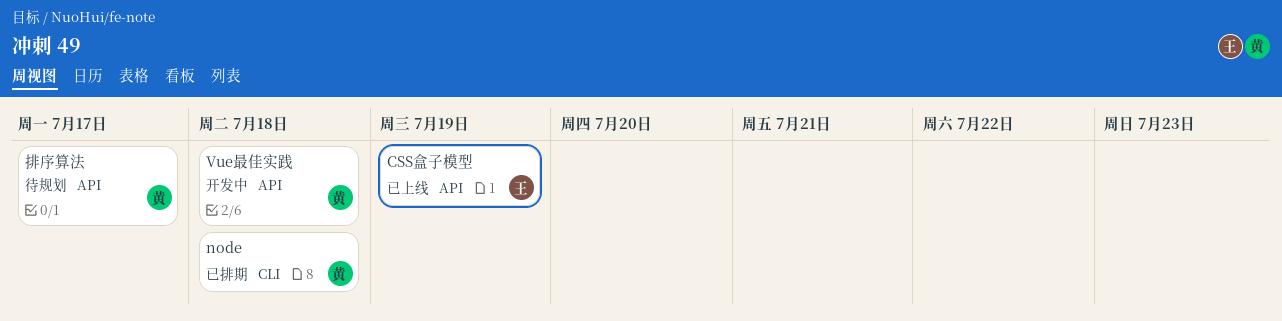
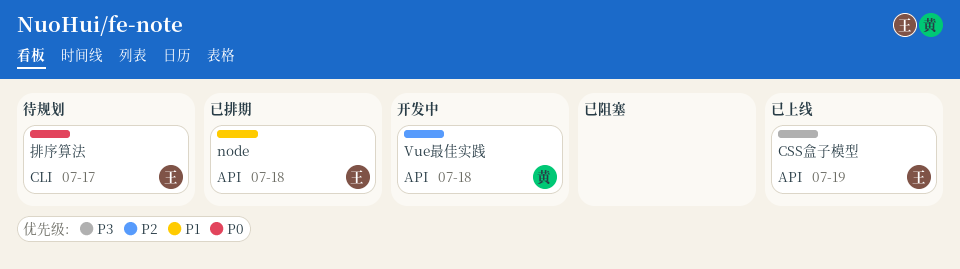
node, owner: 黄 -> 王
node, label: CLI -> API
排序算法, owner: 黄 -> 王
排序算法, label: API -> CLI

